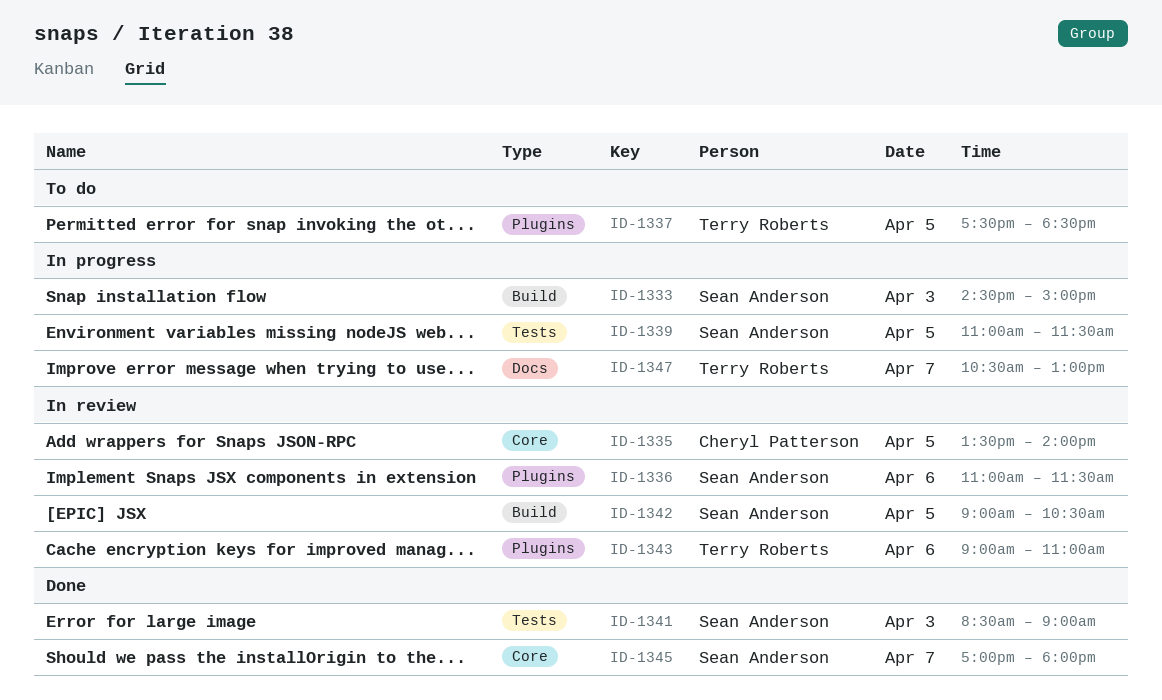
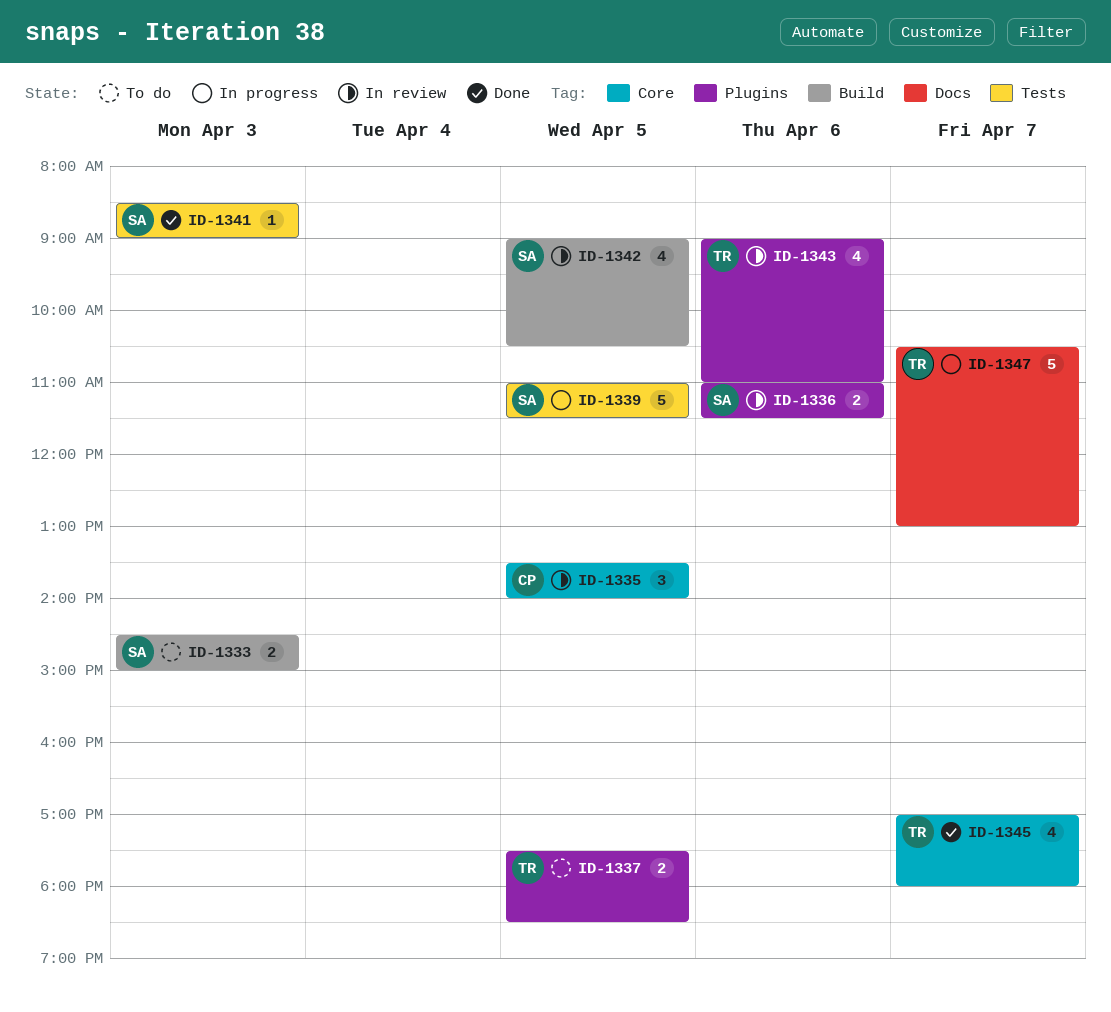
ID-1333, status: In progress -> To do
ID-1345, owner: Sean Anderson -> Terry Roberts

